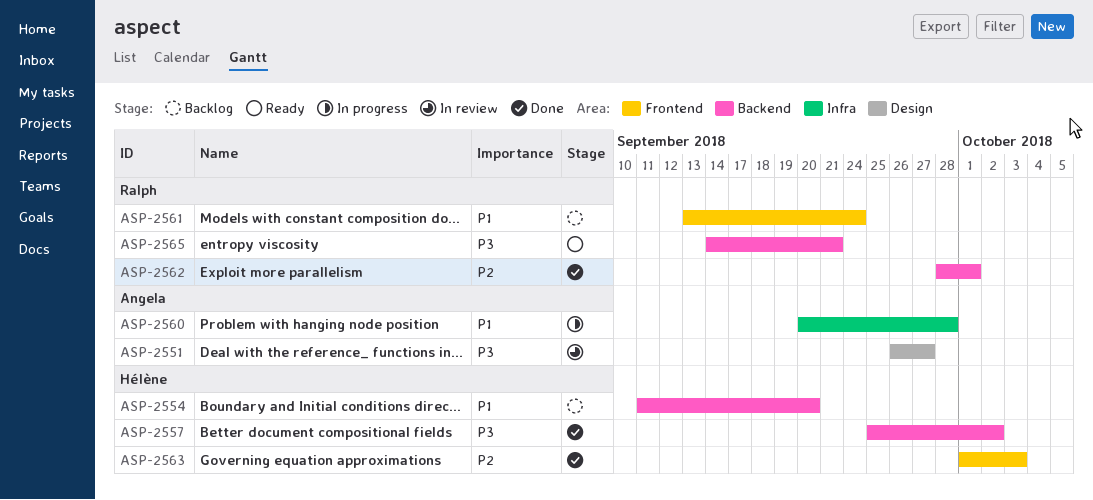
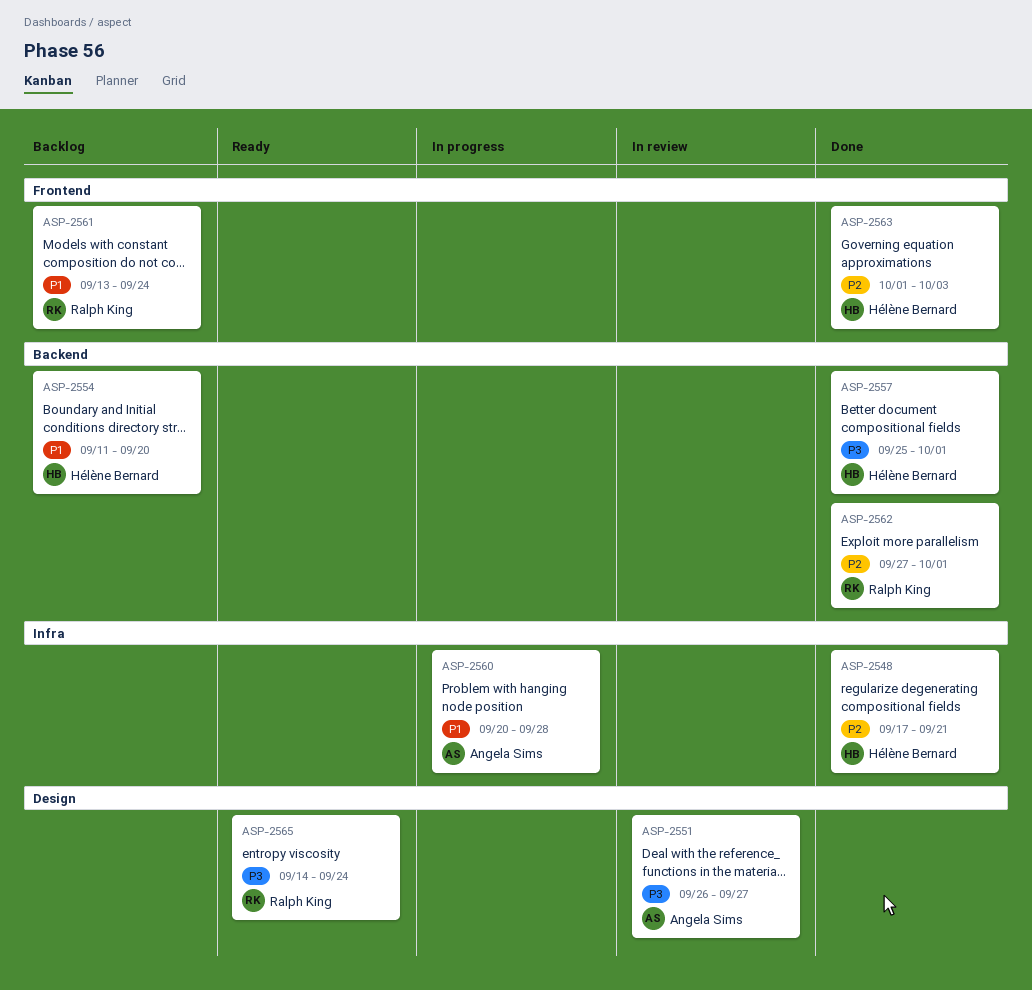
ASP-2548: none -> present
ASP-2557, due: Oct 2 -> Oct 1
ASP-2562, start: Sep 28 -> Sep 27
ASP-2565, label: Backend -> Design
ASP-2565, due: Sep 21 -> Sep 24

